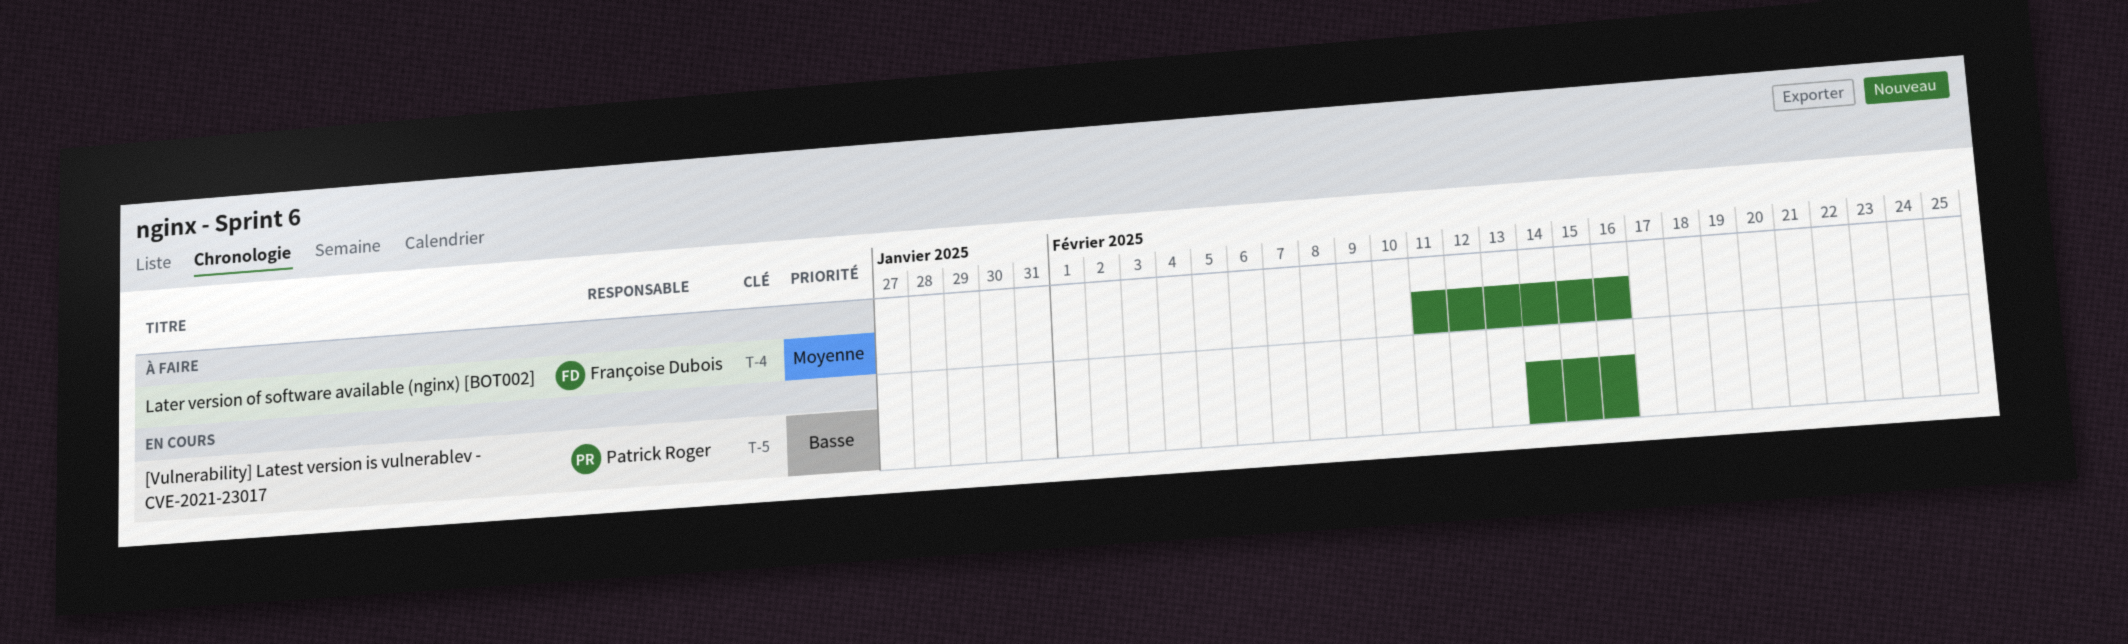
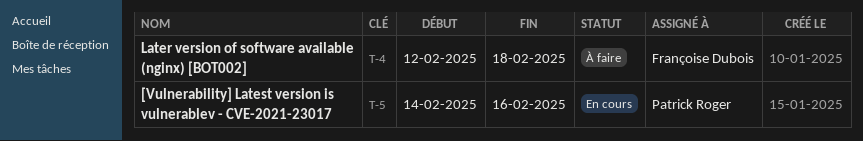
T-4, start: Feb 11 -> Feb 12
T-4, due: Feb 16 -> Feb 18

